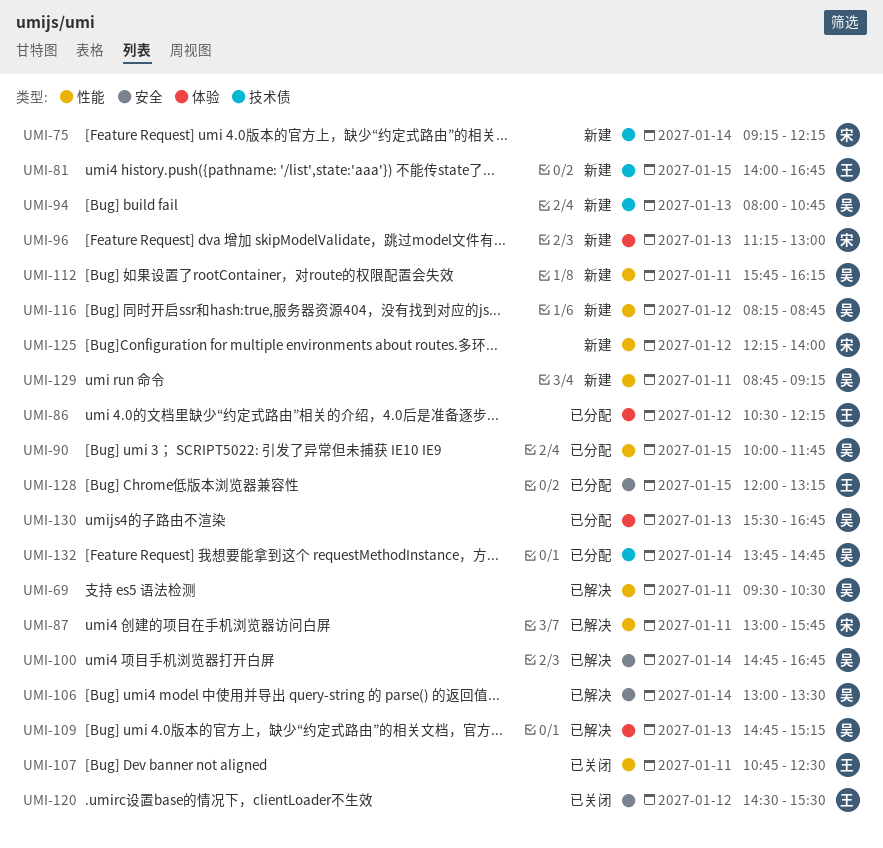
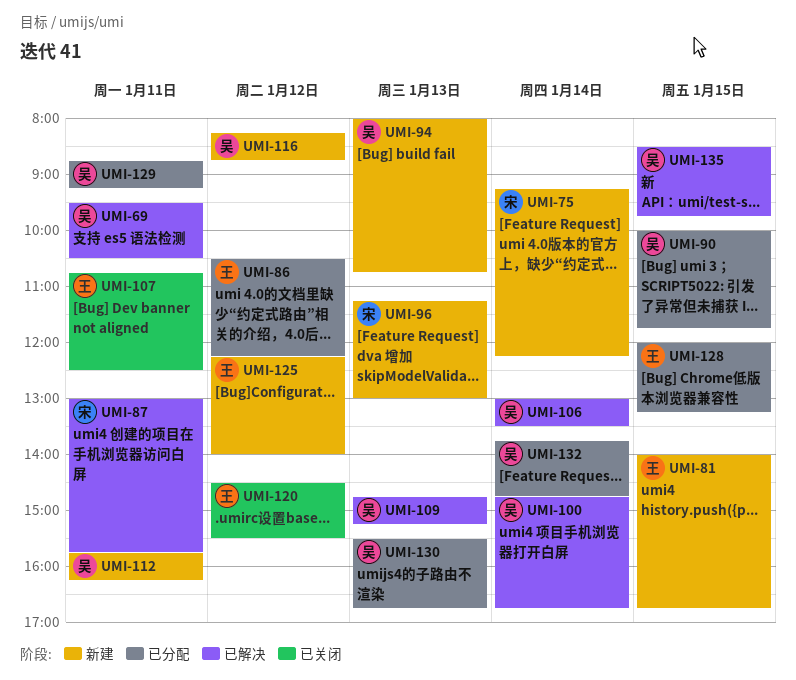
UMI-125, owner: 宋 -> 王
UMI-129, status: 新建 -> 已分配
UMI-135: none -> present

